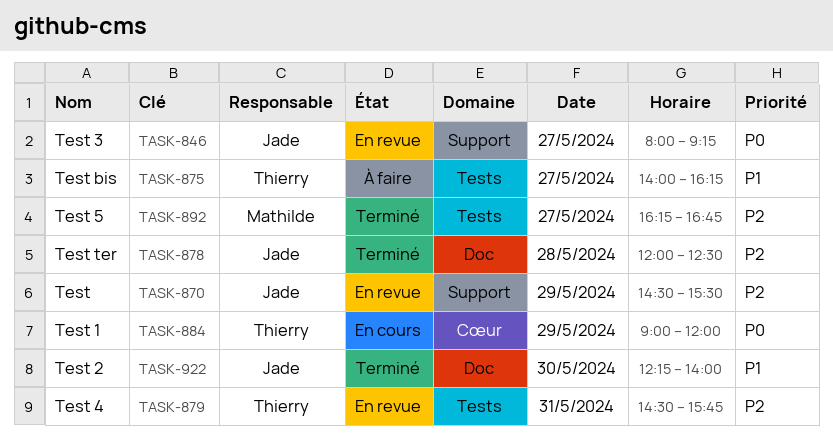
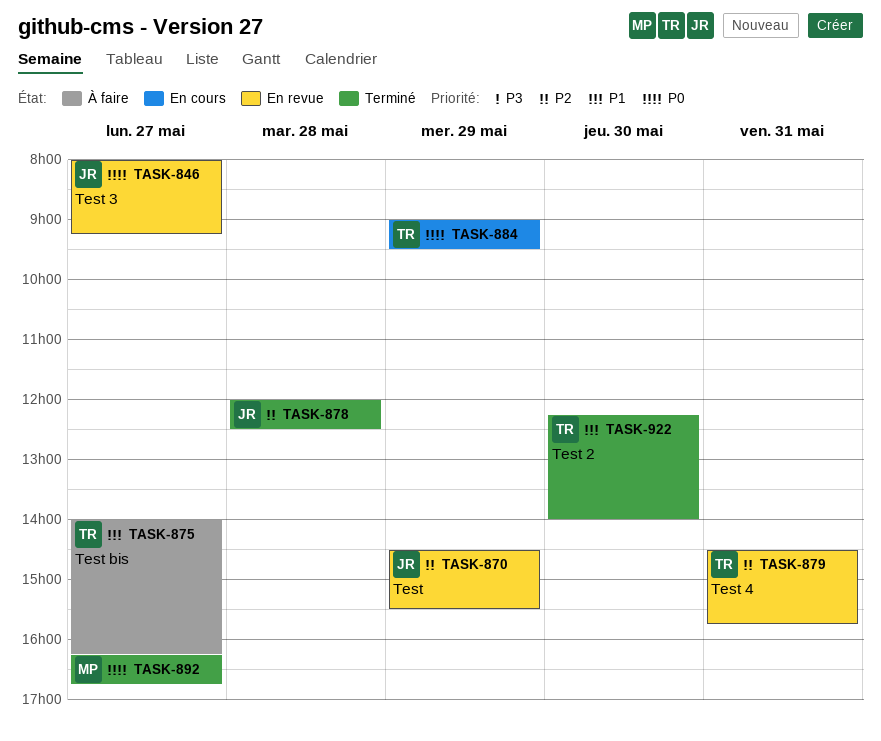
TASK-884, ends: 12:00 -> 09:30
TASK-892, priority: P2 -> P0
TASK-922, owner: Jade -> Thierry

